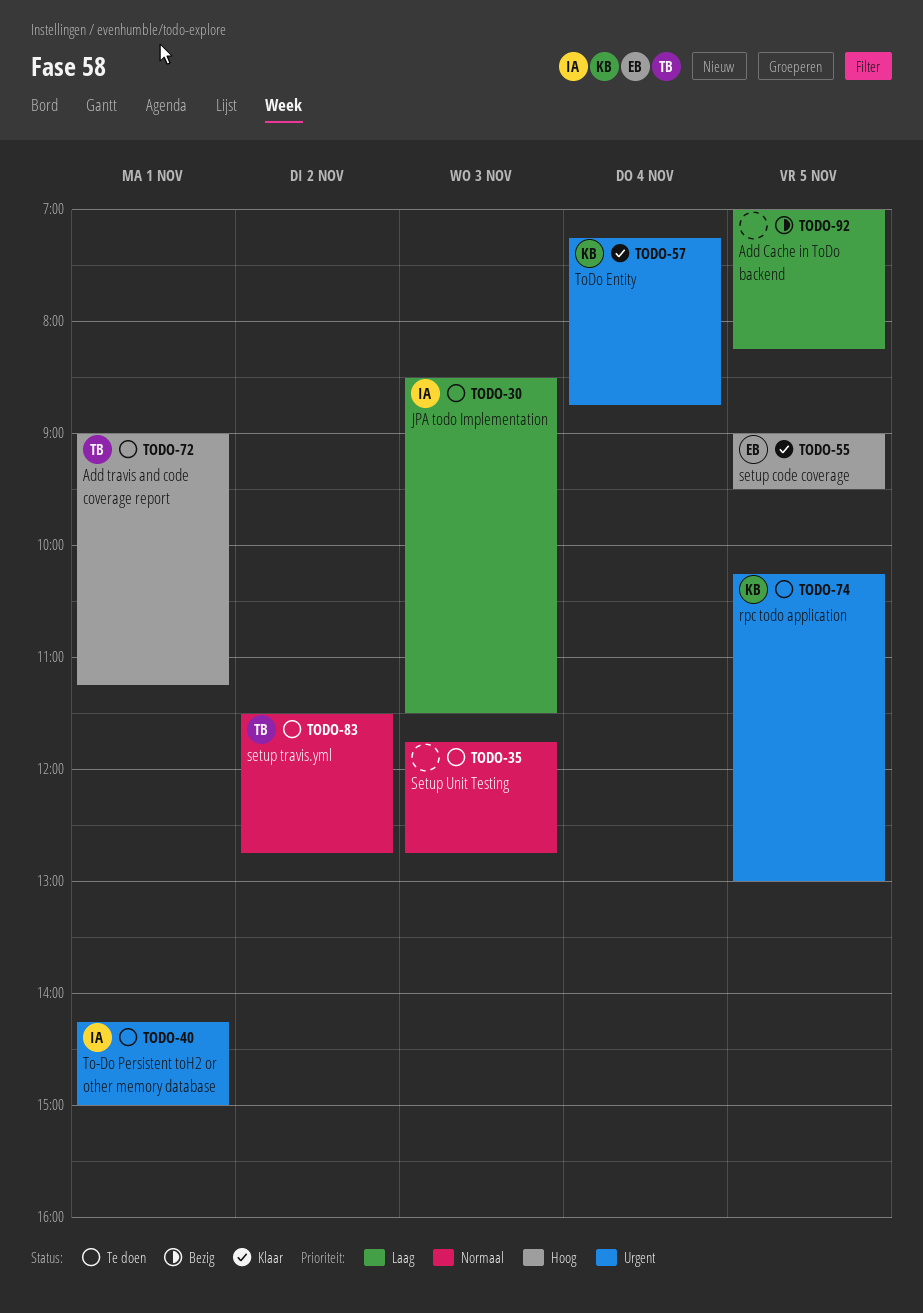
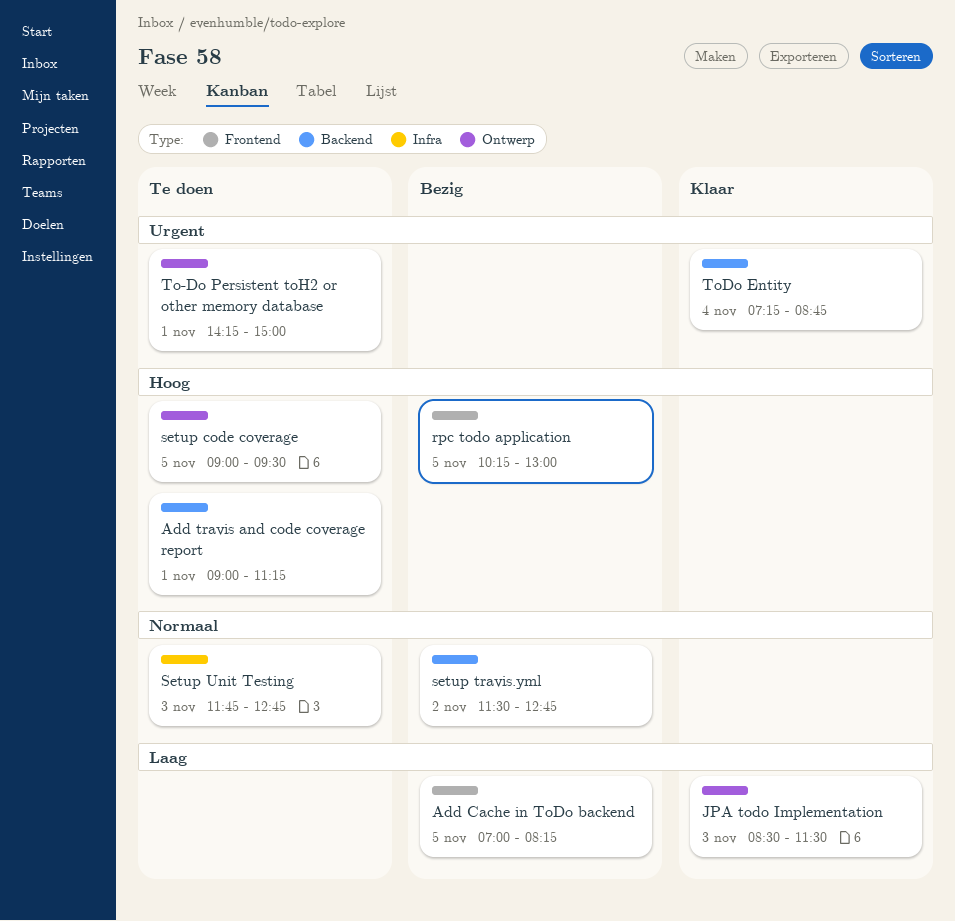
JPA todo Implementation, status: Te doen -> Klaar
rpc todo application, status: Te doen -> Bezig
rpc todo application, priority: Urgent -> Hoog
setup code coverage, status: Klaar -> Te doen
setup travis.yml, status: Te doen -> Bezig

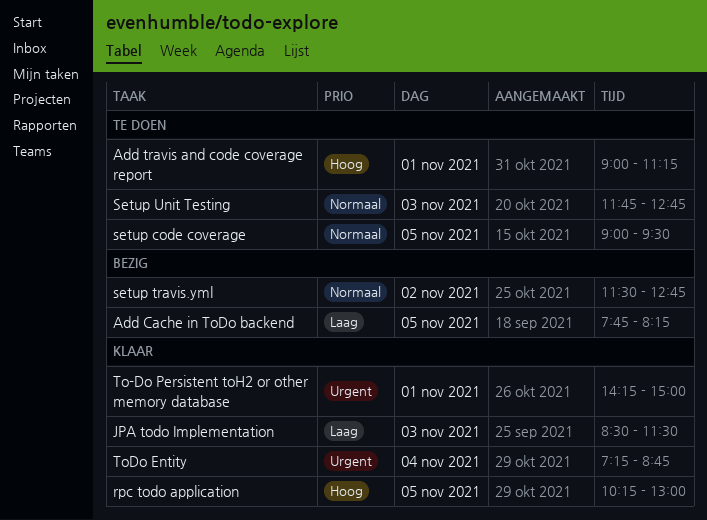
Add Cache in ToDo backend, begins: 07:00 -> 07:45
rpc todo application, status: Bezig -> Klaar
setup code coverage, priority: Hoog -> Normaal
To-Do Persistent toH2 or other memory database, status: Te doen -> Klaar

